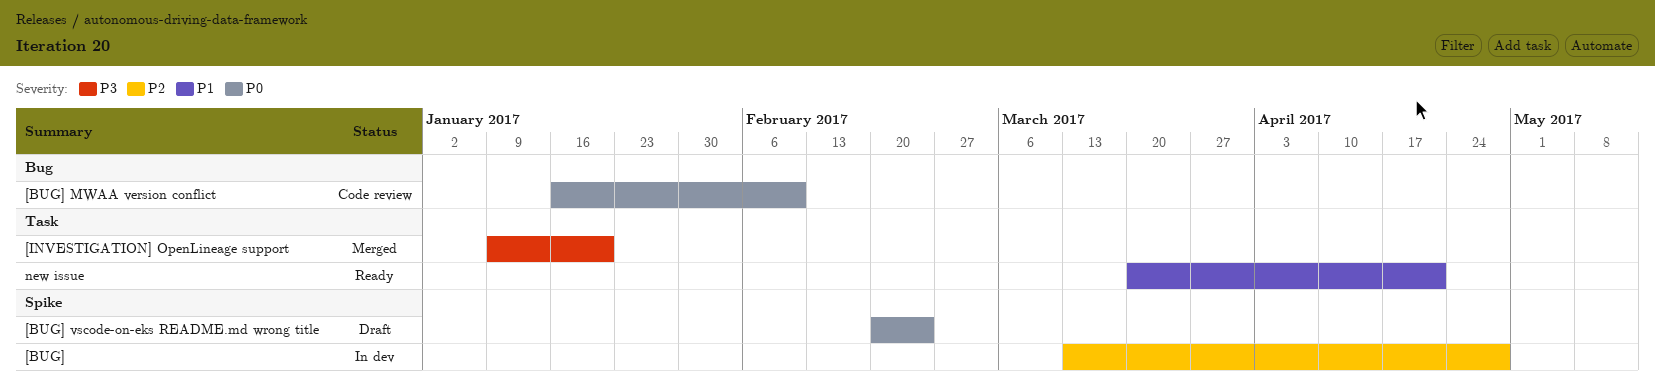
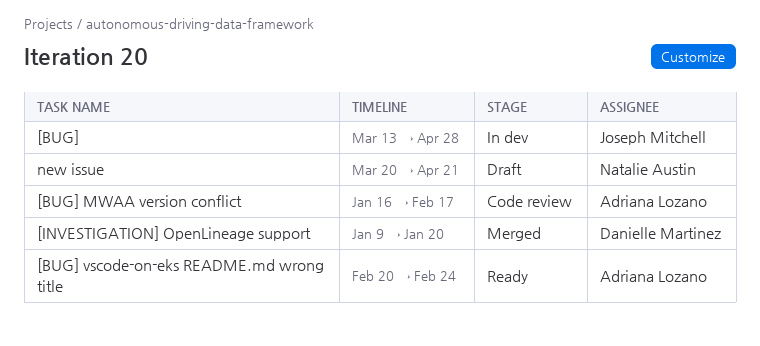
[BUG] MWAA version conflict, due: Feb 10 -> Feb 17
[BUG] vscode-on-eks README.md wrong title, status: Draft -> Ready
new issue, status: Ready -> Draft

